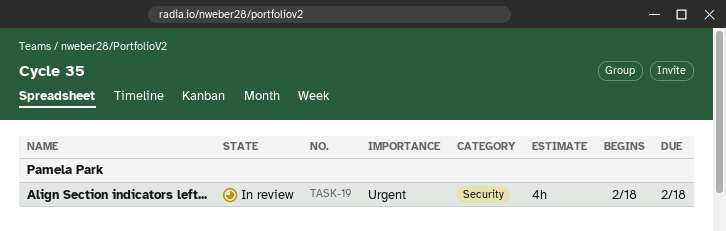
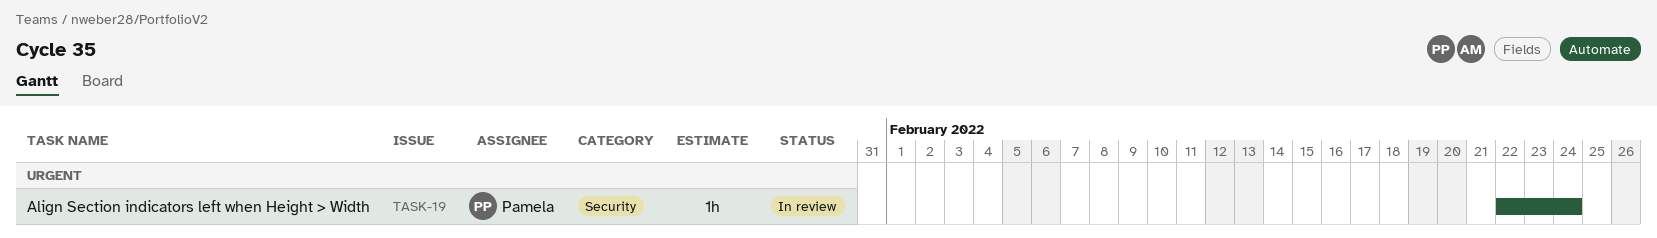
TASK-19, estimate: 4h -> 1h
TASK-19, start: Feb 18 -> Feb 22
TASK-19, due: Feb 18 -> Feb 24

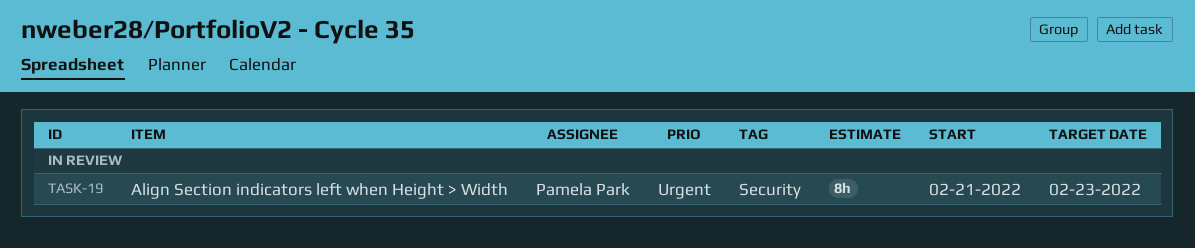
TASK-19, estimate: 1h -> 8h
TASK-19, start: Feb 22 -> Feb 21
TASK-19, due: Feb 24 -> Feb 23

